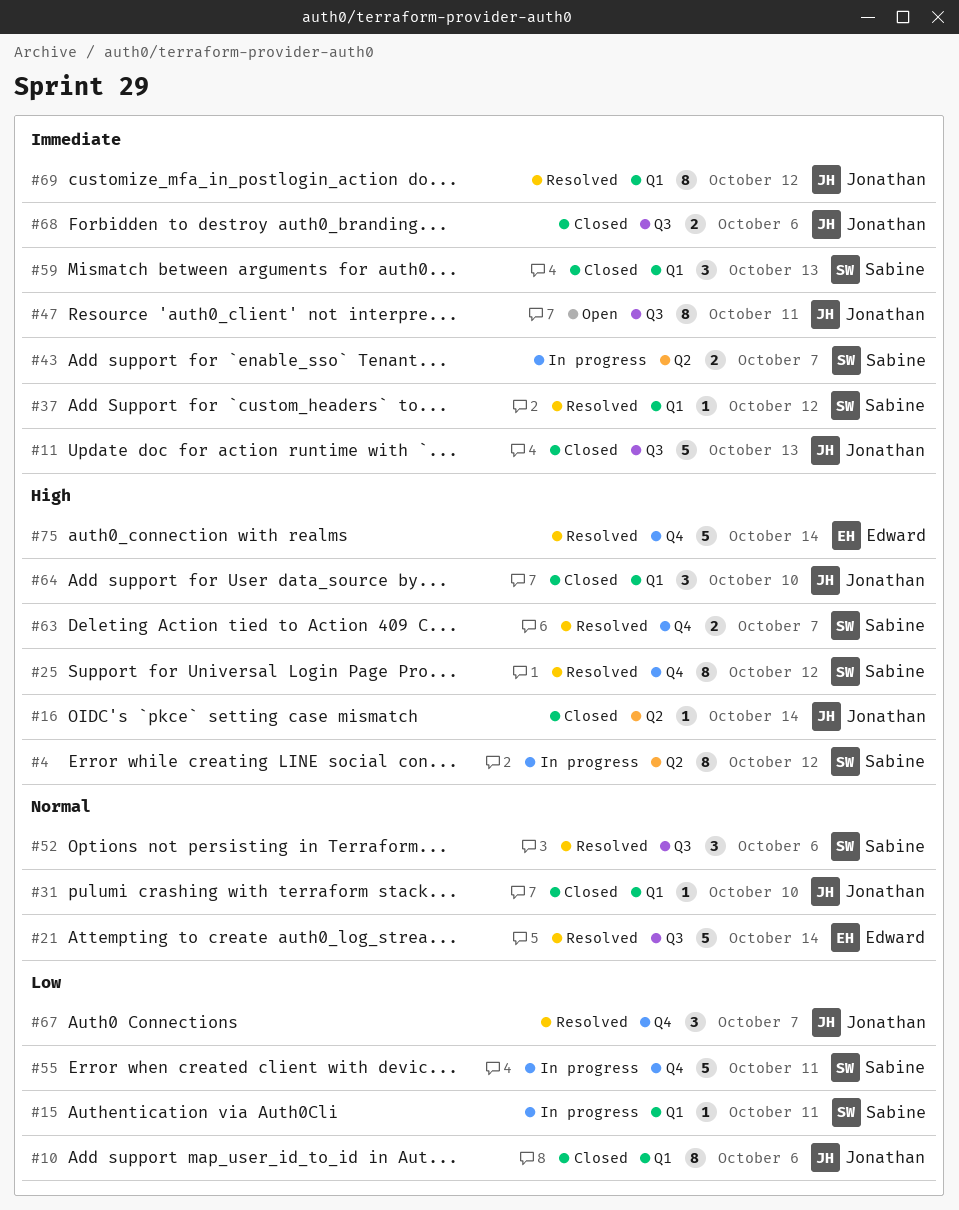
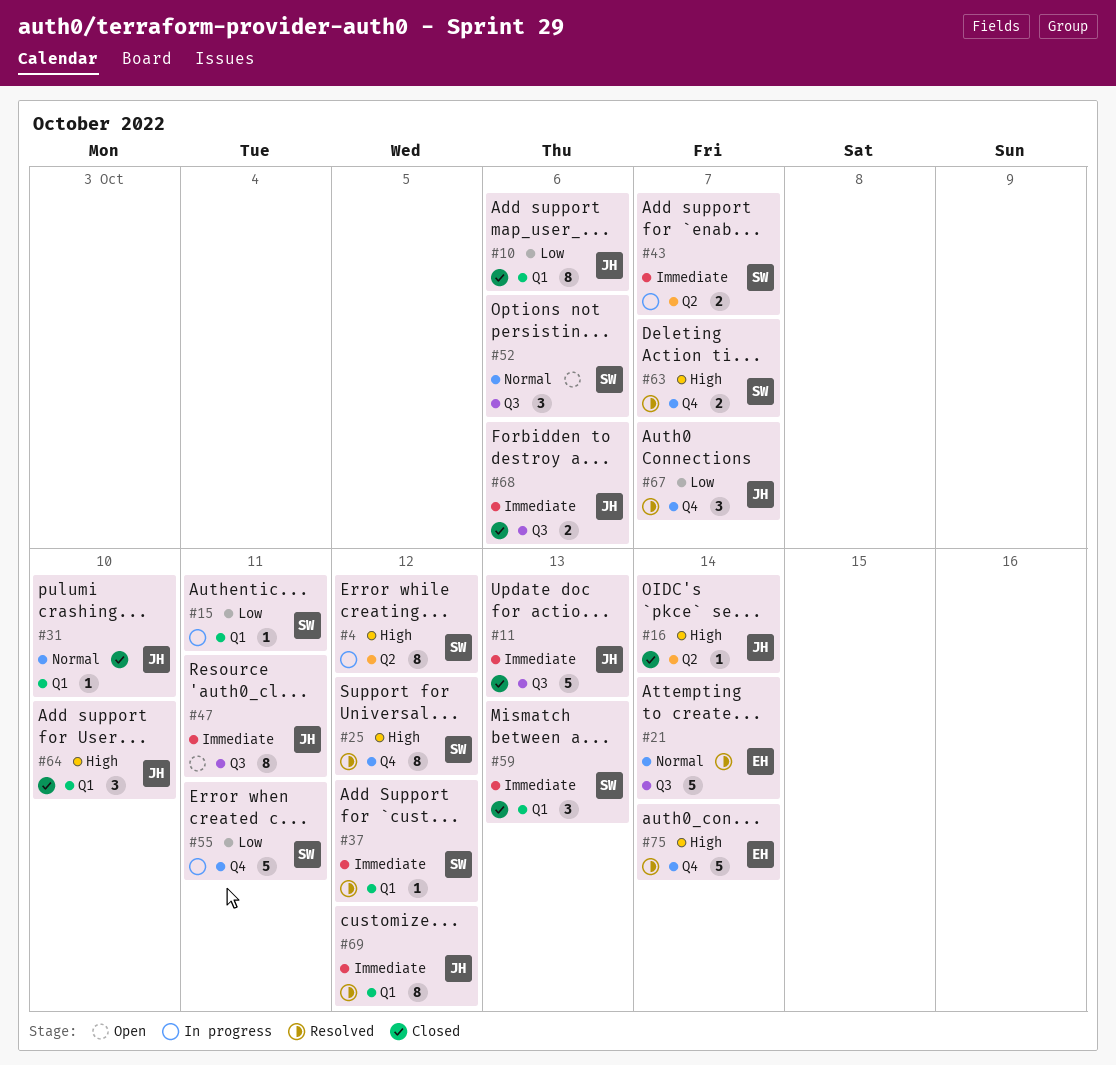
#52, status: Resolved -> Open

